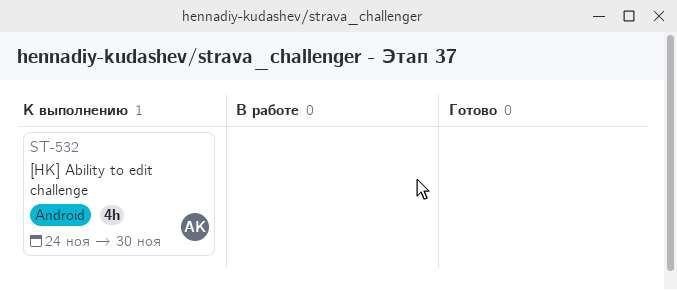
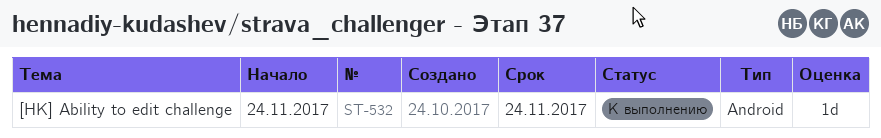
ST-532, estimate: 4h -> 1d
ST-532, due: Nov 30 -> Nov 24

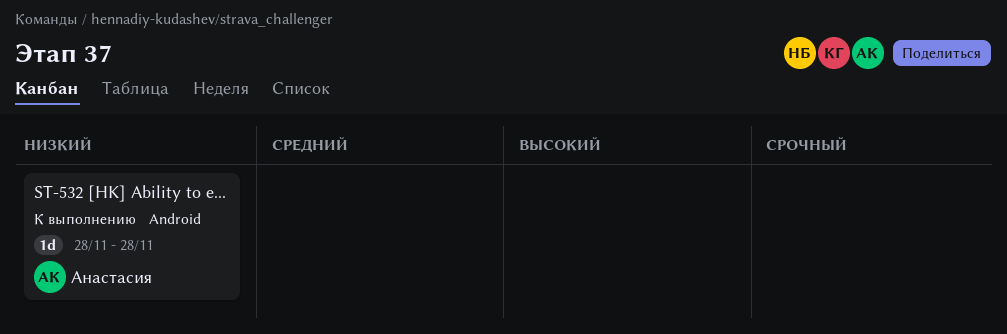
ST-532, start: Nov 24 -> Nov 28
ST-532, due: Nov 24 -> Nov 28

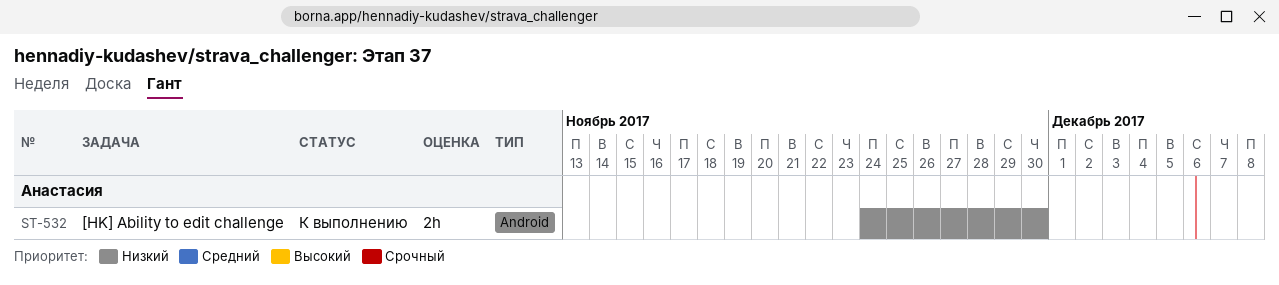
ST-532, estimate: 1d -> 2h
ST-532, start: Nov 28 -> Nov 24
ST-532, due: Nov 28 -> Nov 30

